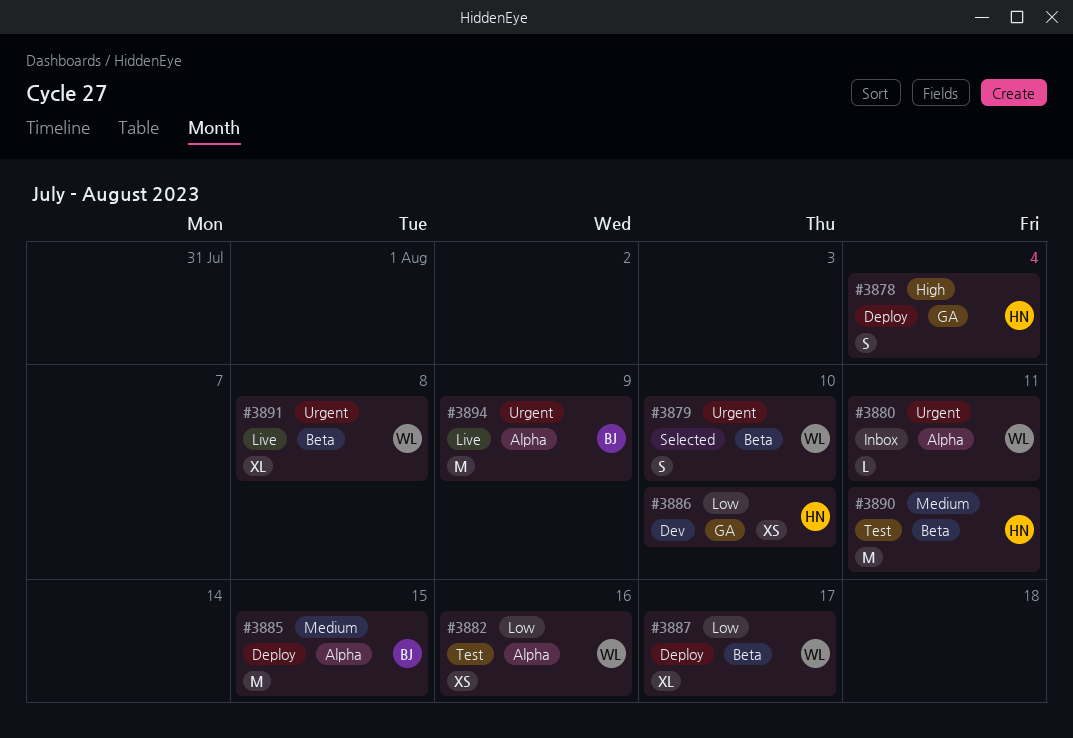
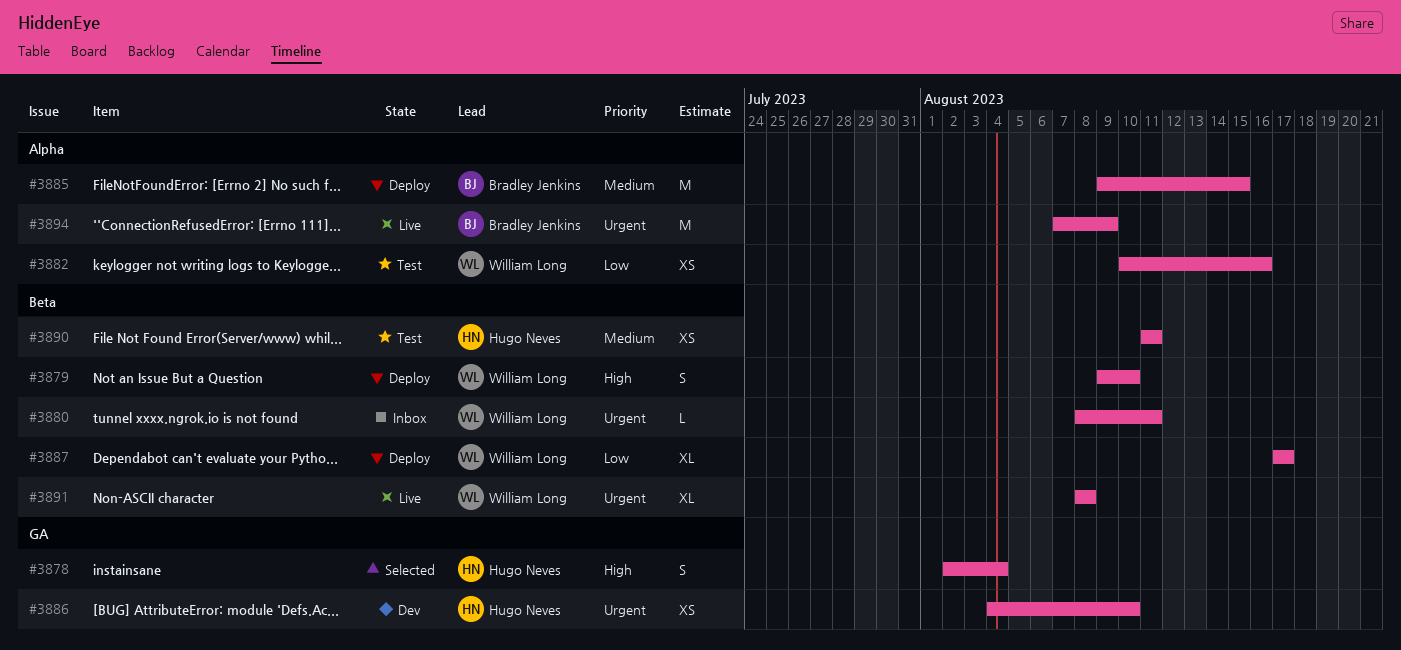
#3878, status: Deploy -> Selected
#3879, status: Selected -> Deploy
#3879, priority: Urgent -> High
#3880, label: Alpha -> Beta
#3886, priority: Low -> Urgent
#3890, estimate: M -> XS

